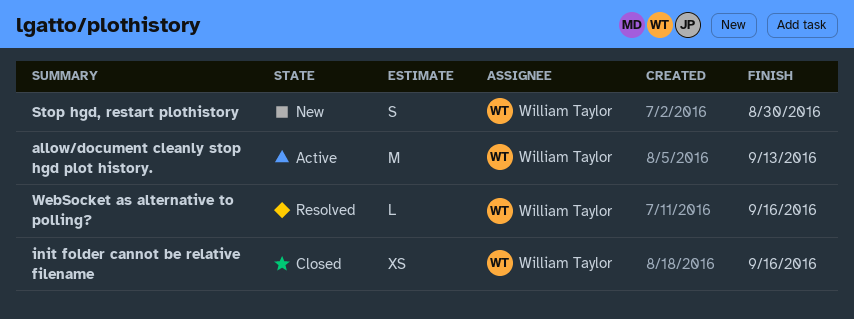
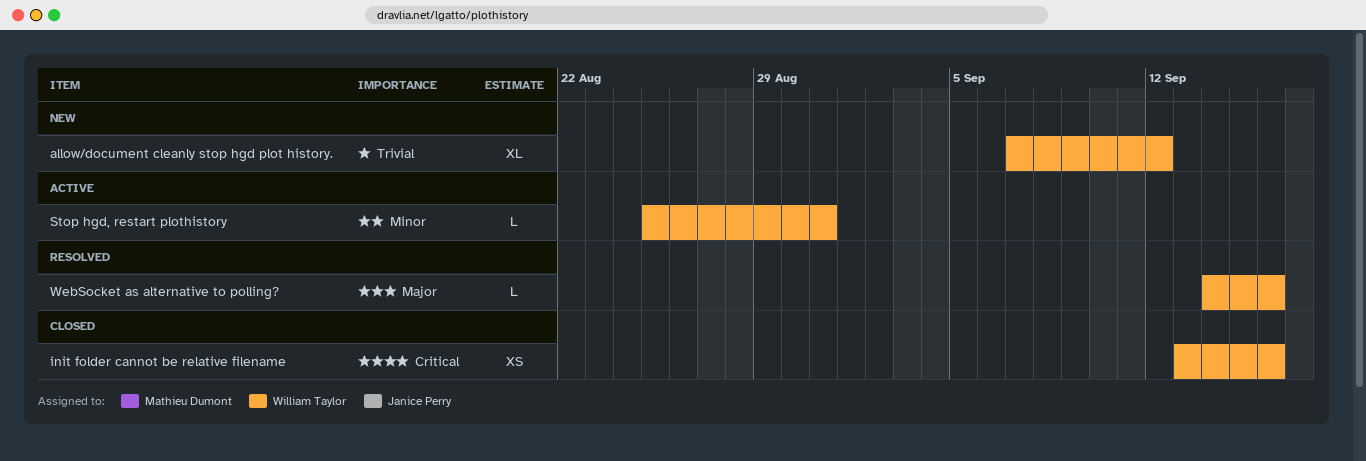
allow/document cleanly stop hgd plot history., status: Active -> New
allow/document cleanly stop hgd plot history., estimate: M -> XL
allow/document cleanly stop hgd plot history., due: Sep 13 -> Sep 12
Stop hgd, restart plothistory, status: New -> Active
Stop hgd, restart plothistory, estimate: S -> L
Stop hgd, restart plothistory, due: Aug 30 -> Aug 31

